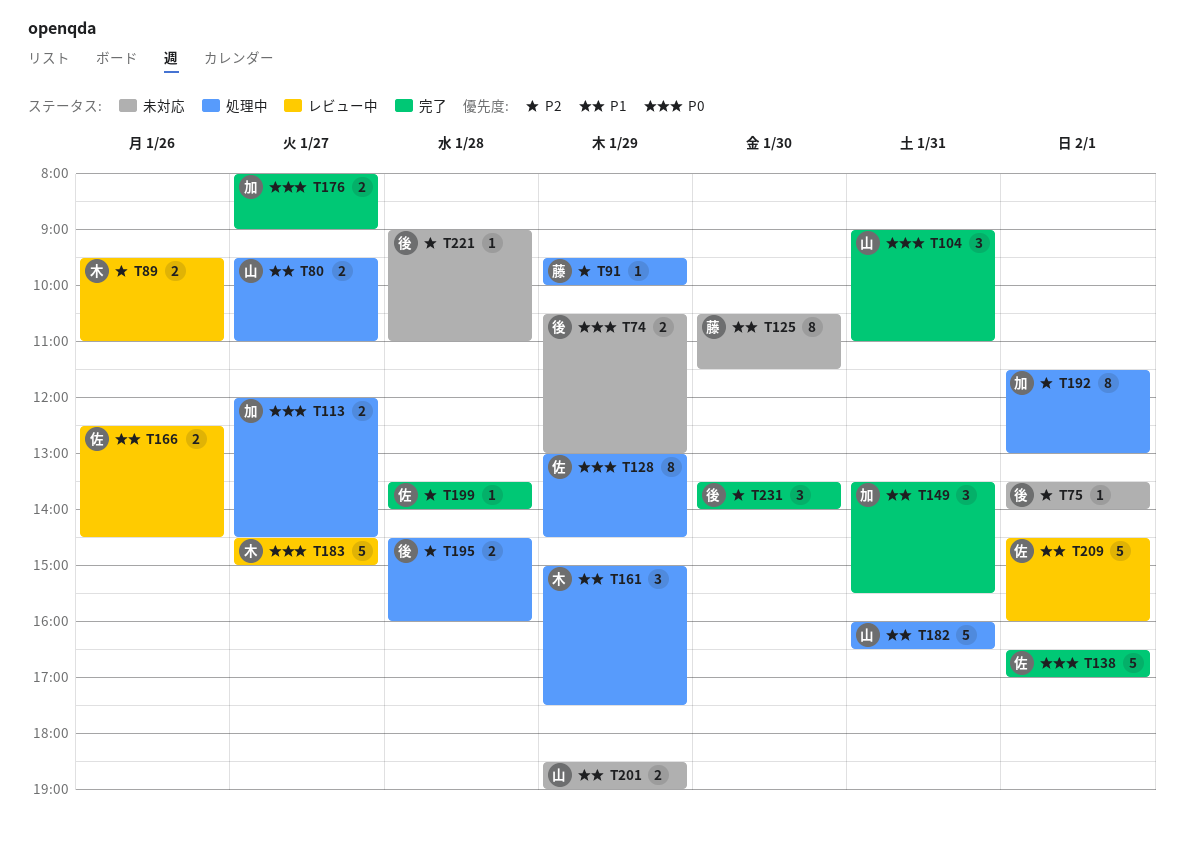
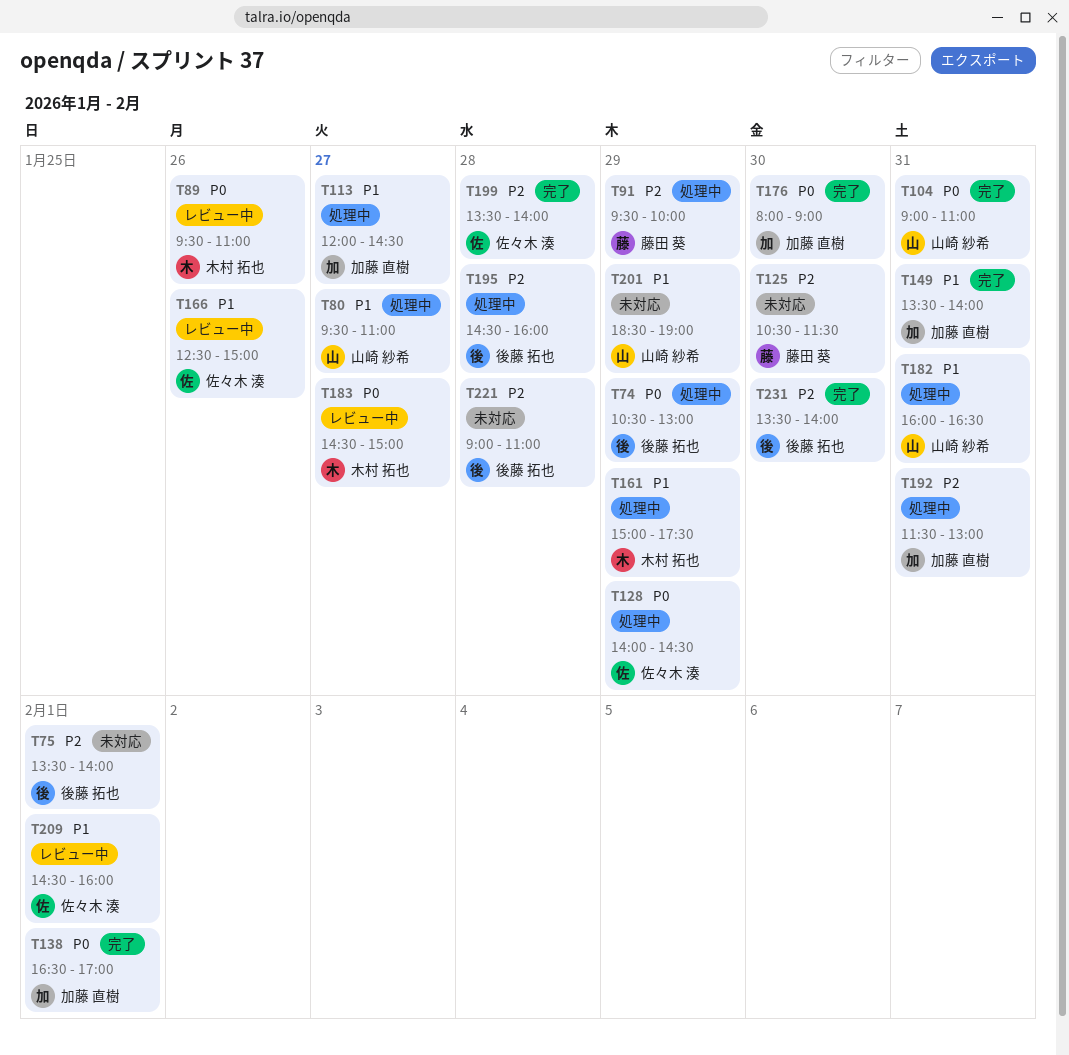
T74, status: 未対応 -> 処理中
T89, priority: P2 -> P0
T113, priority: P0 -> P1
T125, priority: P1 -> P2
T128, begins: 13:00 -> 14:00
T138, owner: 佐々木 湊 -> 加藤 直樹
T149, ends: 15:30 -> 14:00
T166, ends: 14:30 -> 15:00
T176, day: Jan 27 -> Jan 30
T192, day: Feb 1 -> Jan 31

